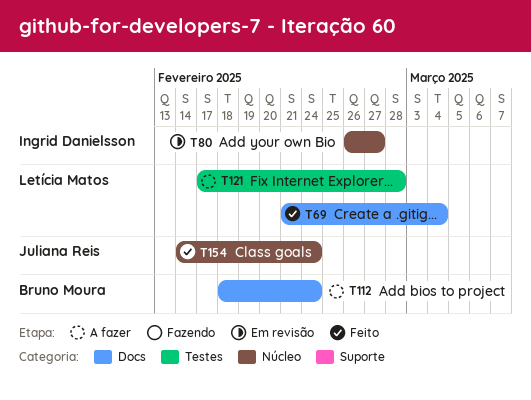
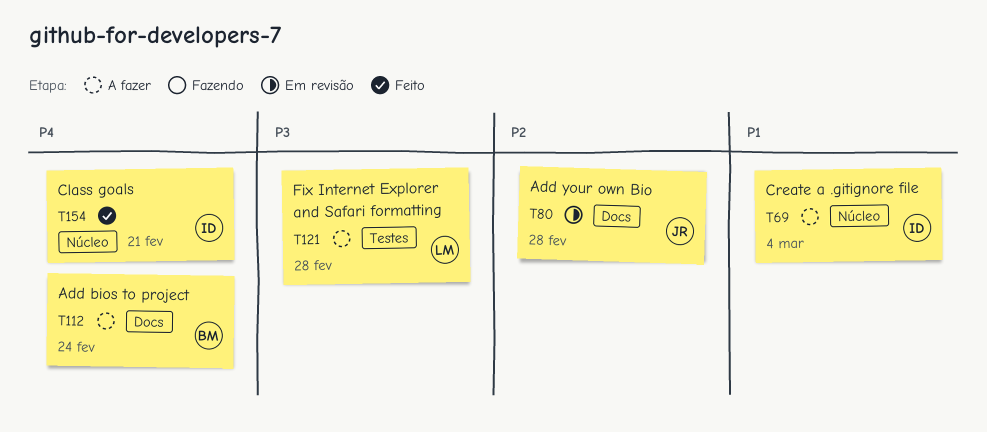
T69, status: Feito -> A fazer
T69, owner: Letícia Matos -> Ingrid Danielsson
T69, label: Docs -> Núcleo
T80, owner: Ingrid Danielsson -> Juliana Reis
T80, label: Núcleo -> Docs
T80, due: Feb 27 -> Feb 28
T154, owner: Juliana Reis -> Ingrid Danielsson
T154, due: Feb 24 -> Feb 21

